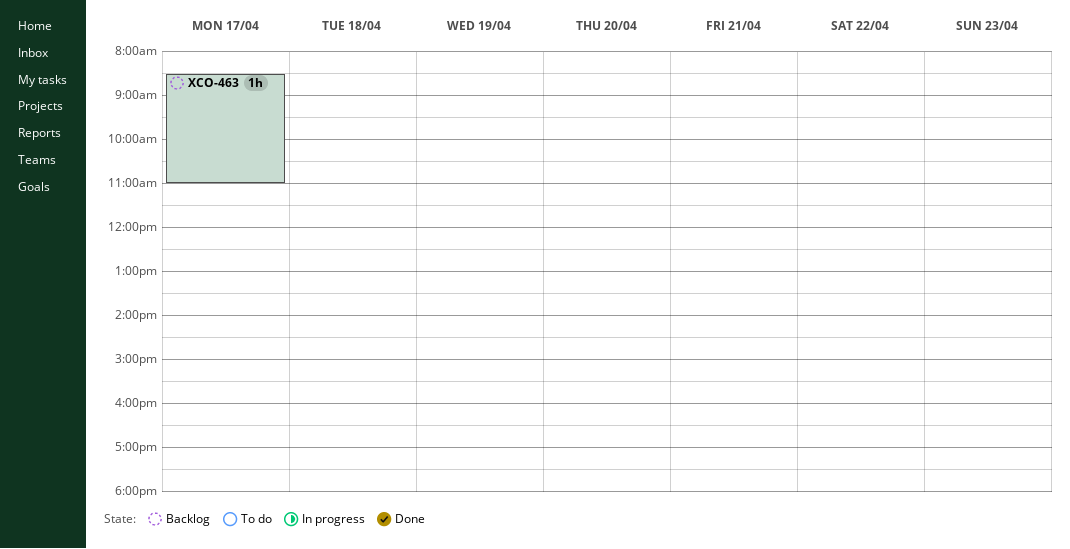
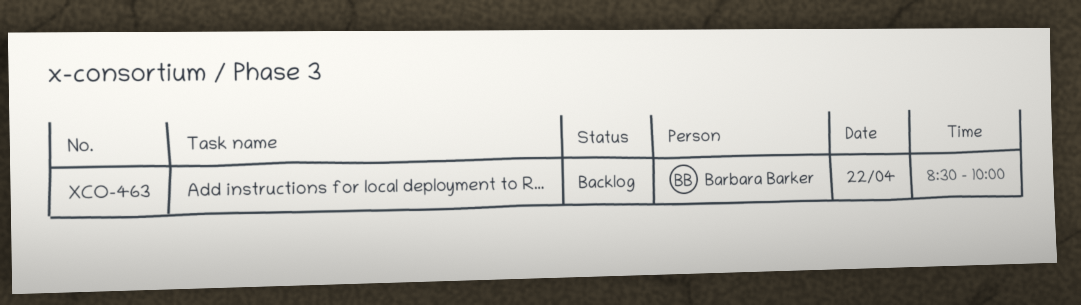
XCO-463, day: Apr 17 -> Apr 22
XCO-463, ends: 11:00 -> 10:00

